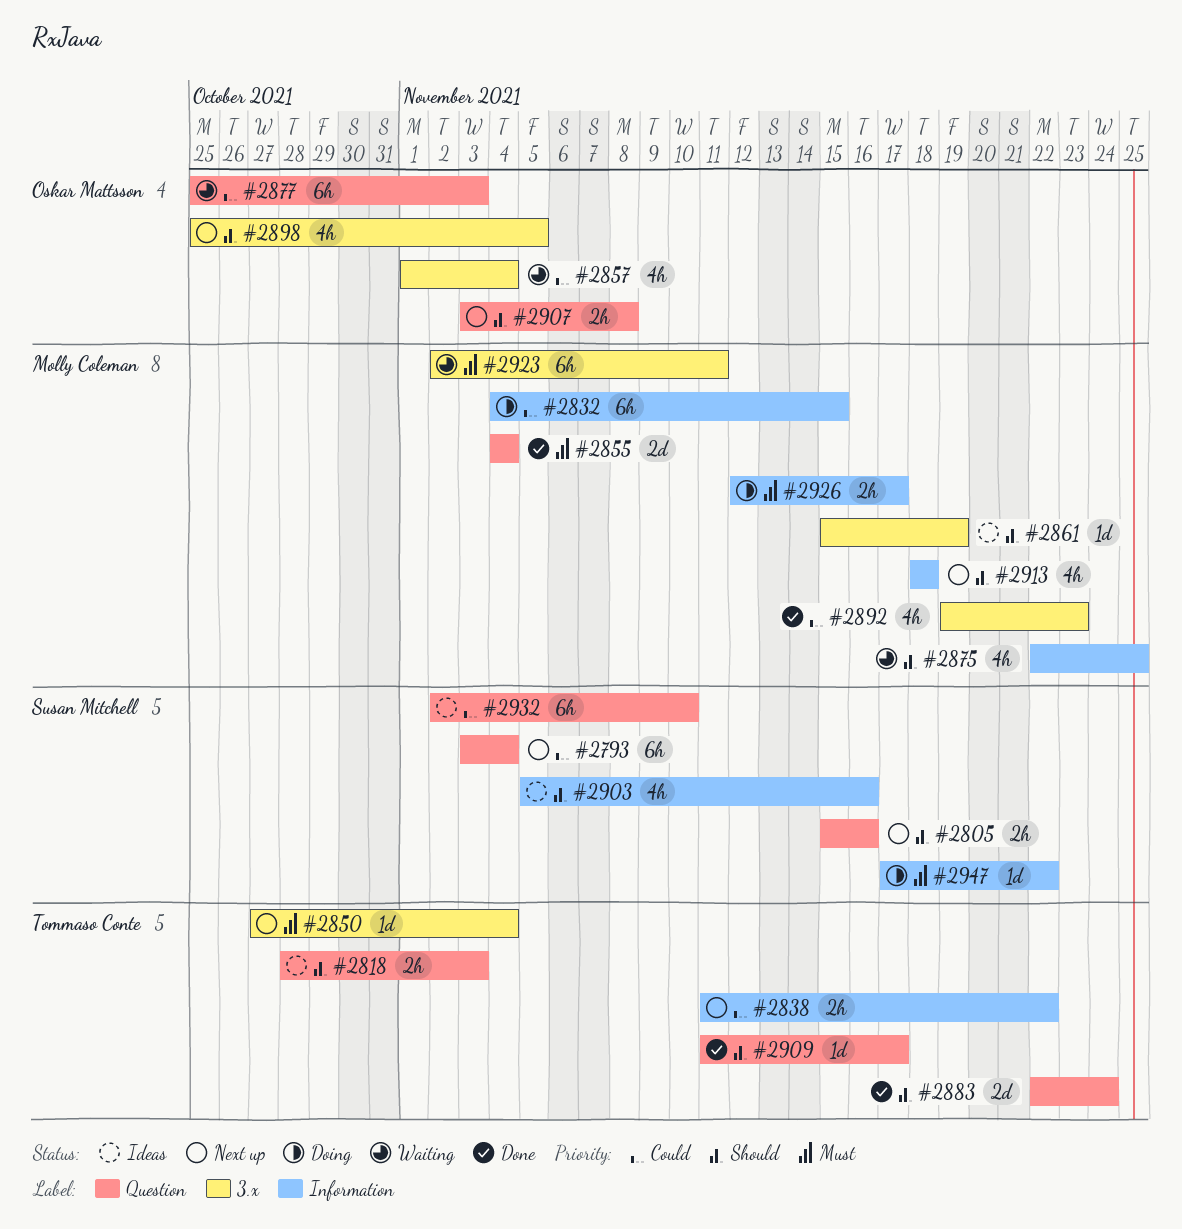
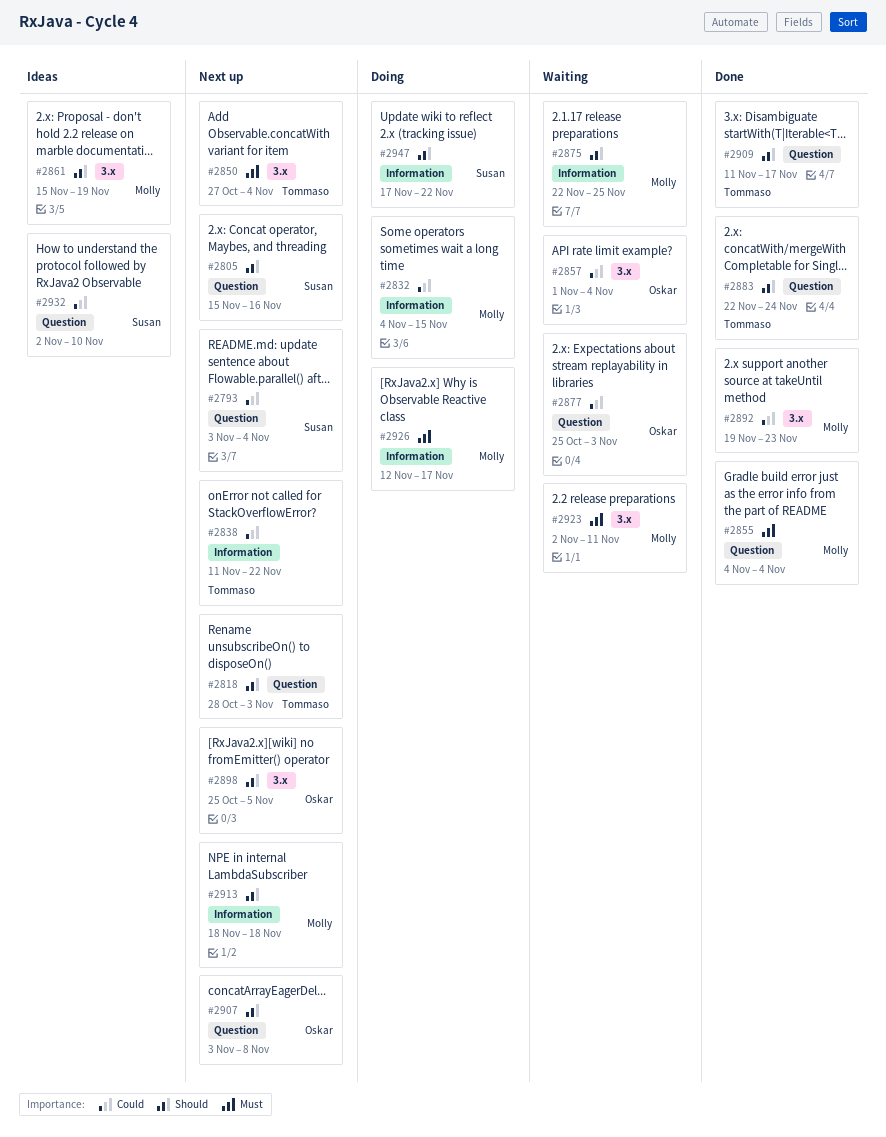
#2818, status: Ideas -> Next up
#2903: present -> none
#2947, priority: Must -> Should

